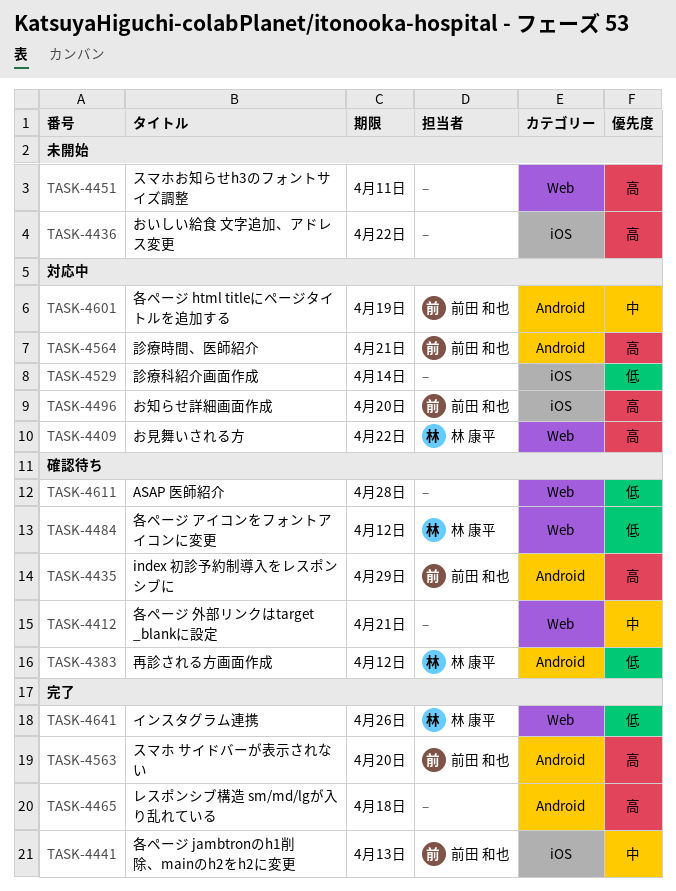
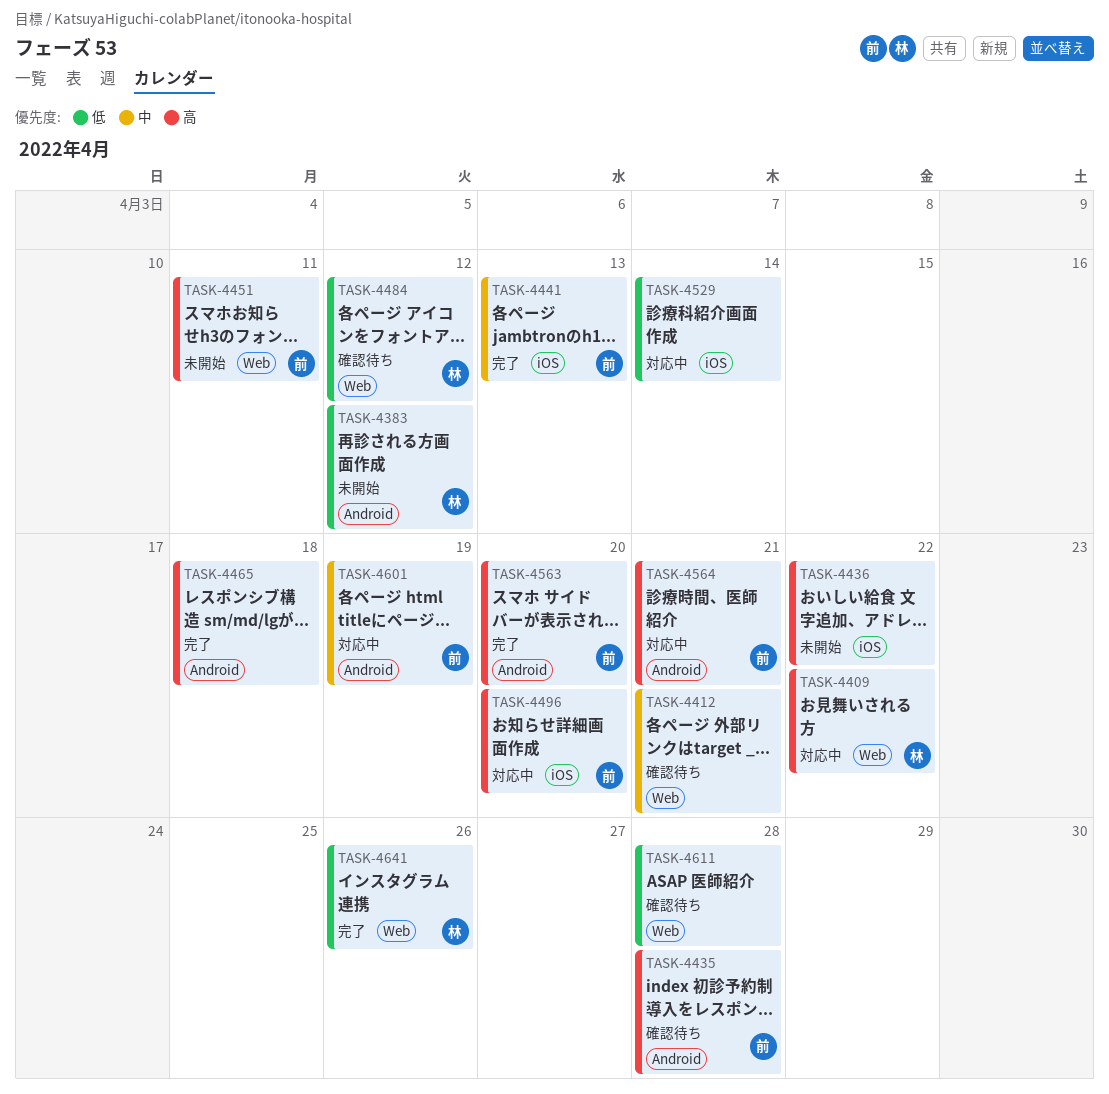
TASK-4383, status: 確認待ち -> 未開始
TASK-4435, due: Apr 29 -> Apr 28
TASK-4451, owner: none -> 前田 和也

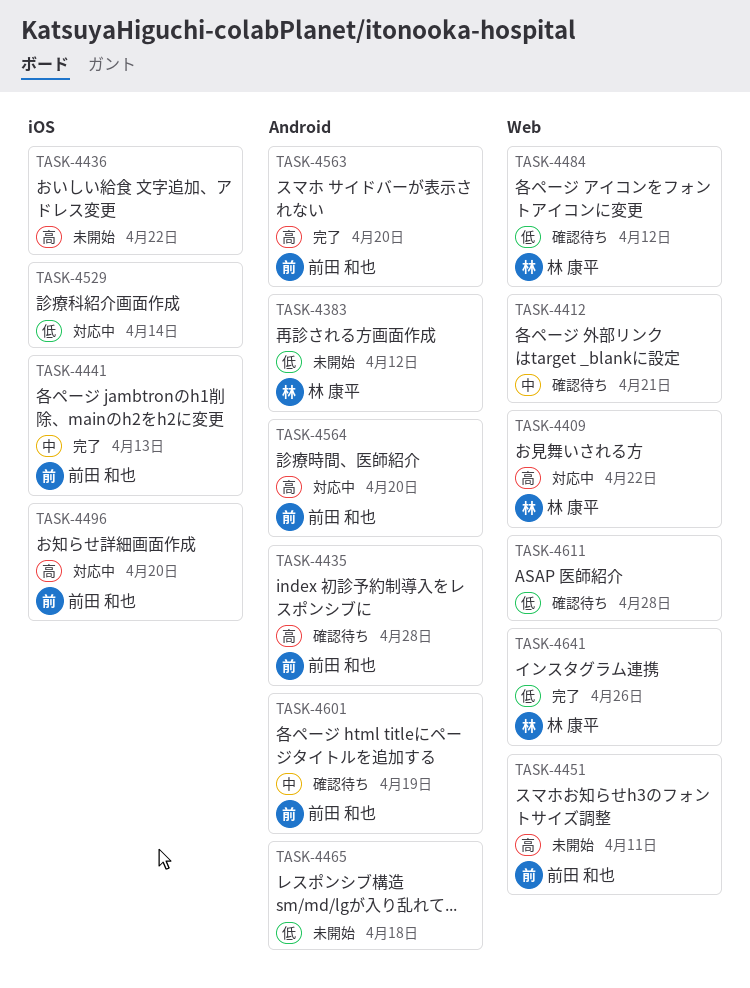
TASK-4465, status: 完了 -> 未開始
TASK-4465, priority: 高 -> 低
TASK-4564, due: Apr 21 -> Apr 20
TASK-4601, status: 対応中 -> 確認待ち

